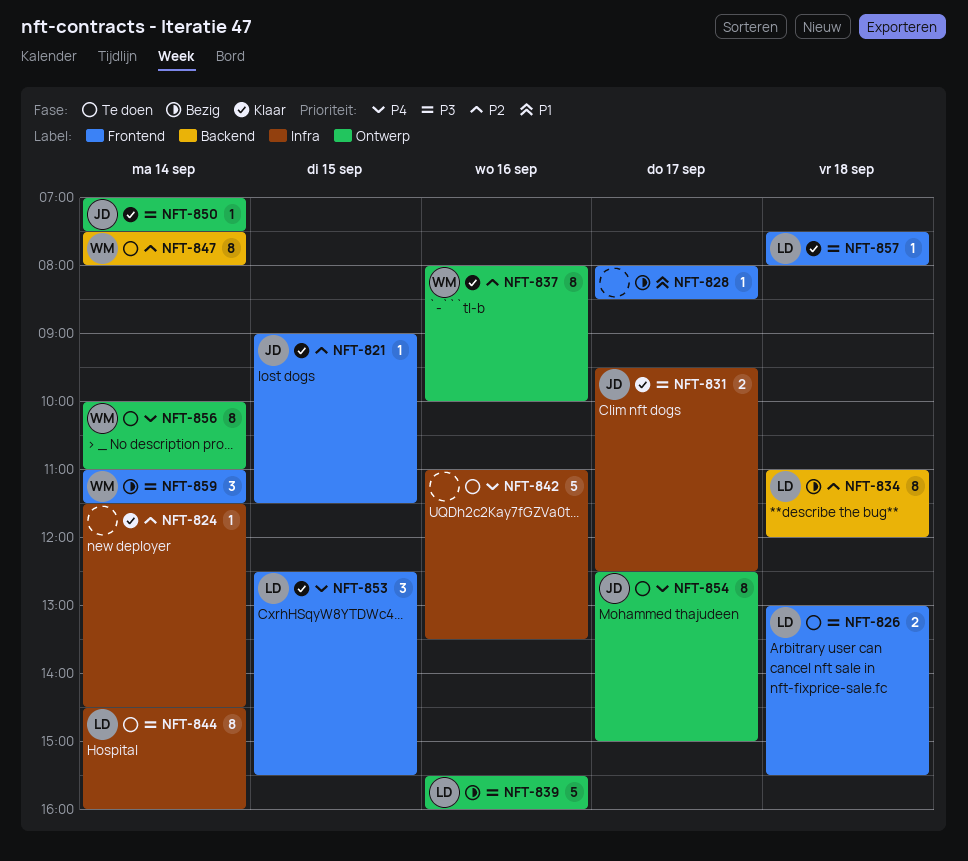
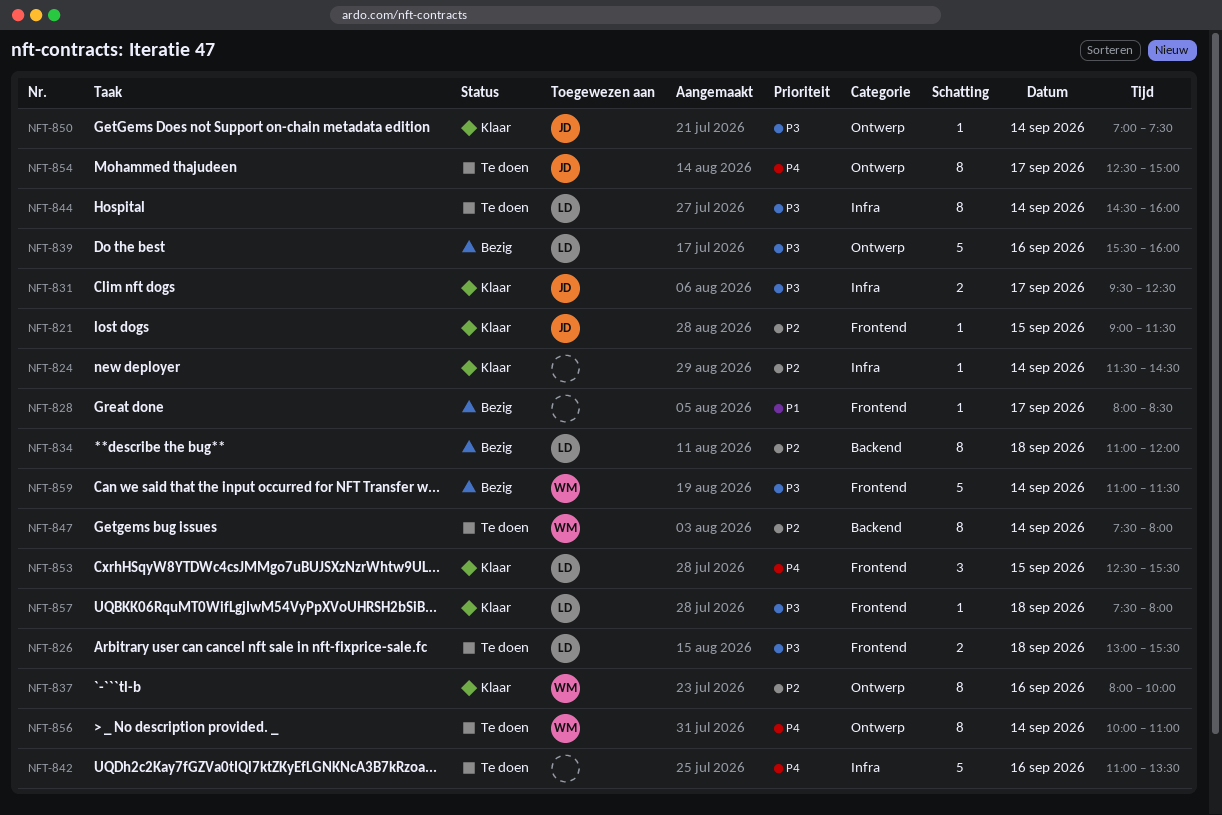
NFT-859, estimate: 3 -> 5

